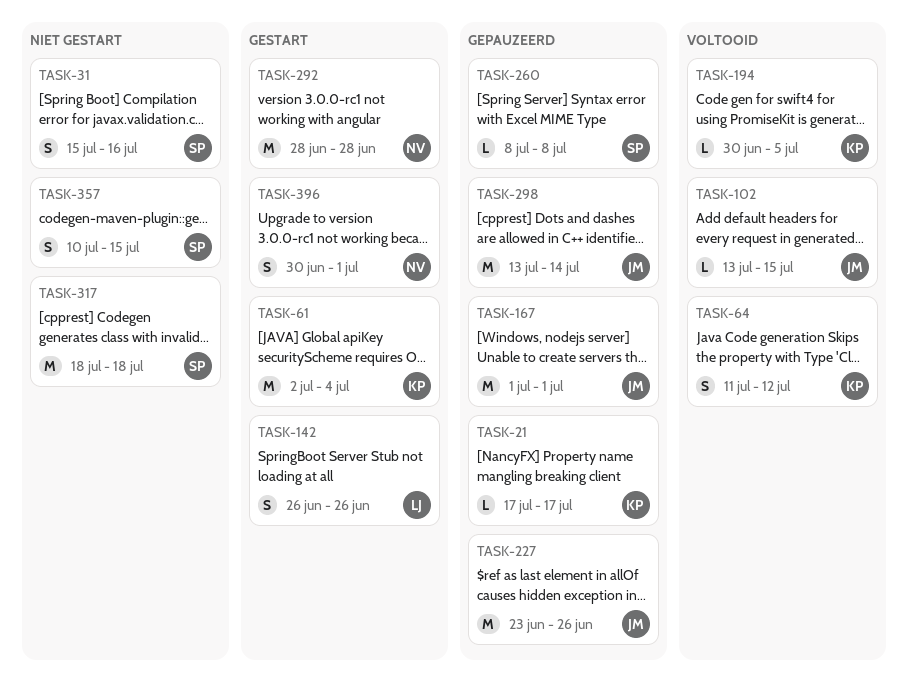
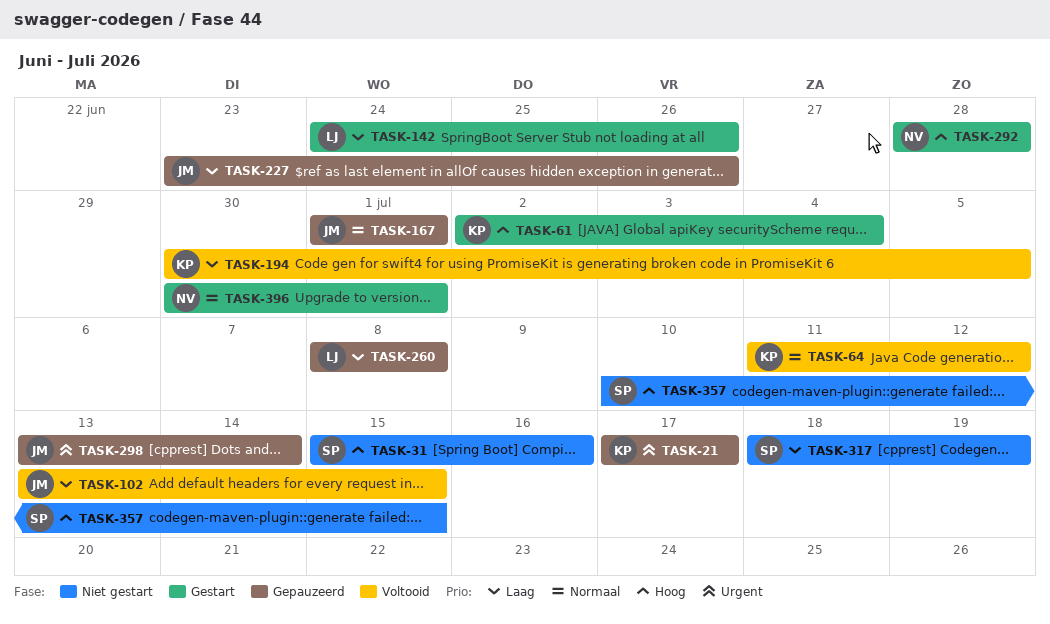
TASK-142, start: Jun 26 -> Jun 24
TASK-260, owner: SP -> LJ
TASK-317, due: Jul 18 -> Jul 19

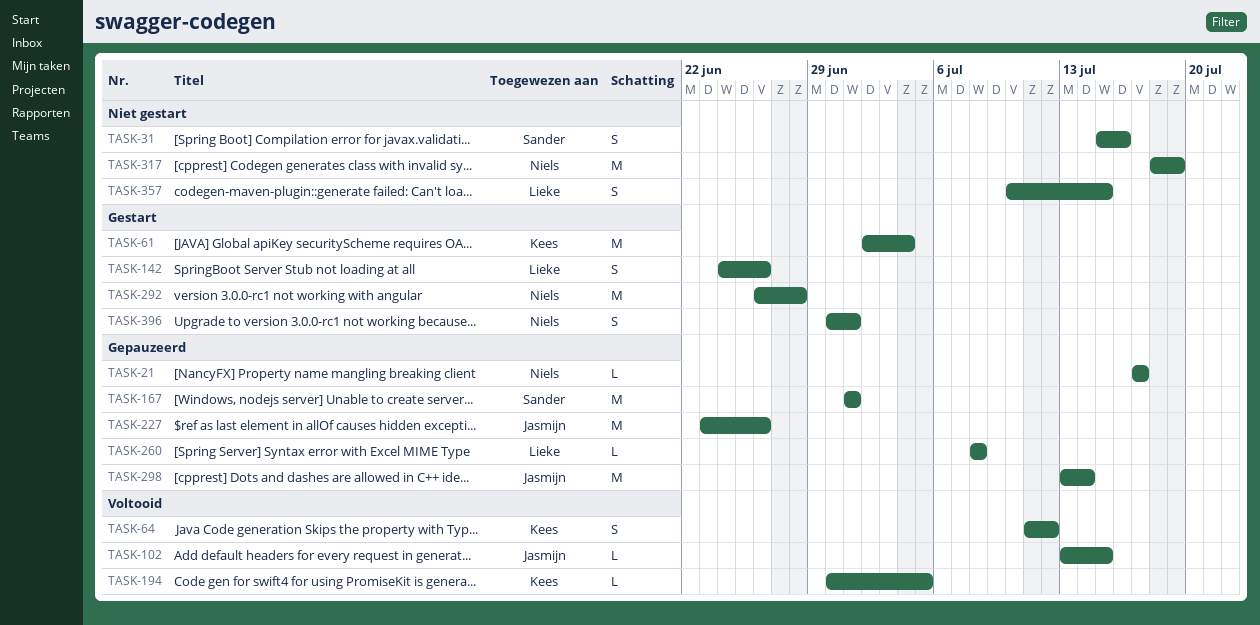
TASK-21, owner: Kees -> Niels
TASK-167, owner: Jasmijn -> Sander
TASK-292, start: Jun 28 -> Jun 26
TASK-317, owner: Sander -> Niels
TASK-357, owner: Sander -> Lieke

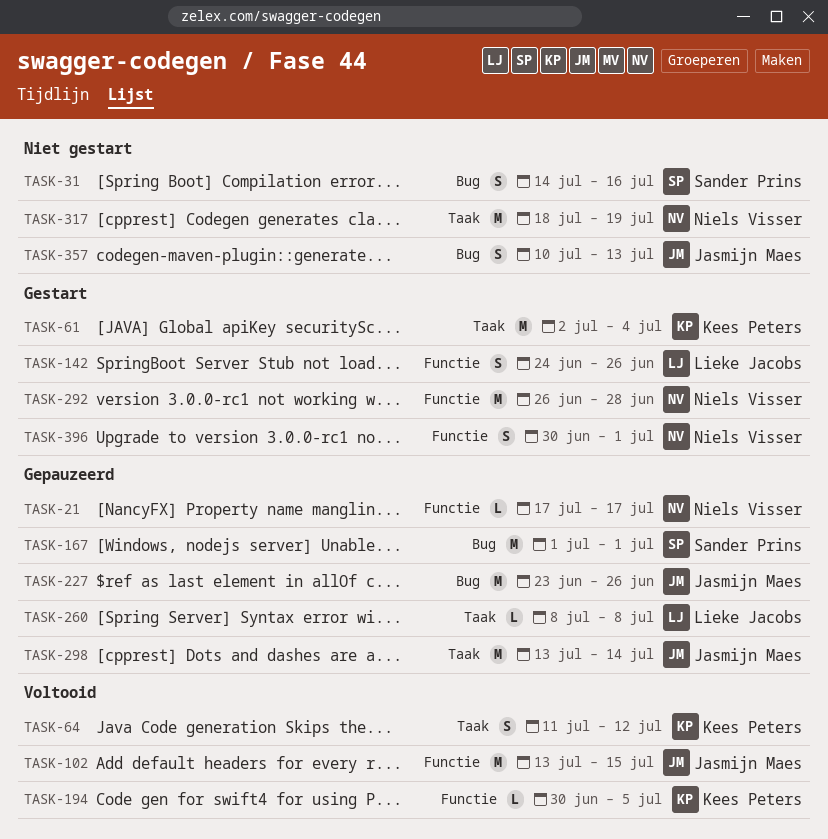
TASK-31, start: Jul 15 -> Jul 14
TASK-102, estimate: L -> M
TASK-357, owner: Lieke Jacobs -> Jasmijn Maes
TASK-357, due: Jul 15 -> Jul 13

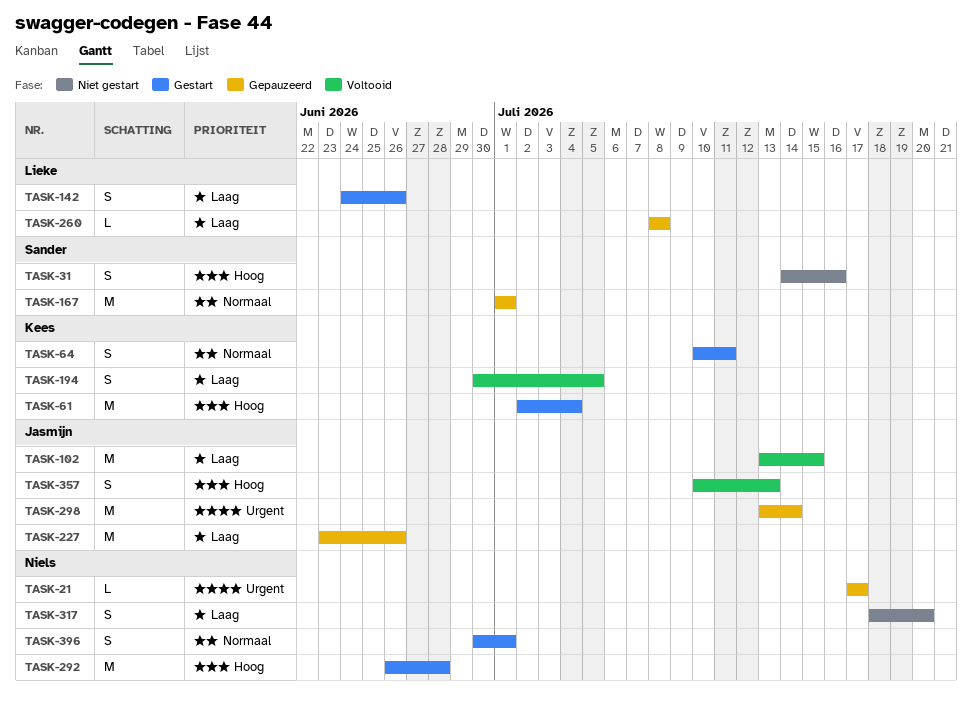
TASK-64, status: Voltooid -> Gestart
TASK-64, start: Jul 11 -> Jul 10
TASK-64, due: Jul 12 -> Jul 11
TASK-194, estimate: L -> S
TASK-317, estimate: M -> S
TASK-317, due: Jul 19 -> Jul 20
TASK-357, status: Niet gestart -> Voltooid

